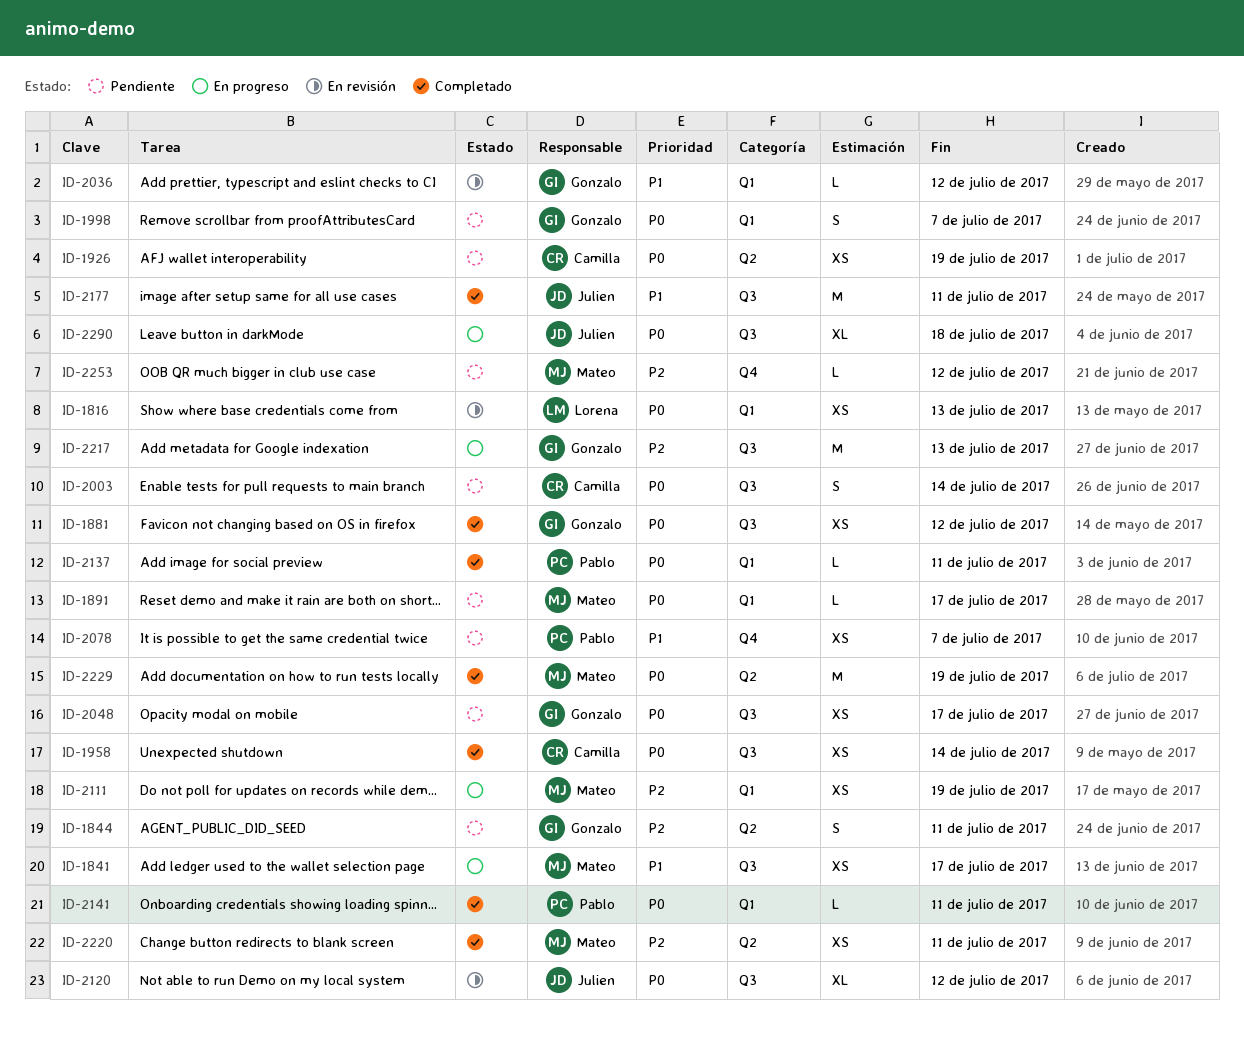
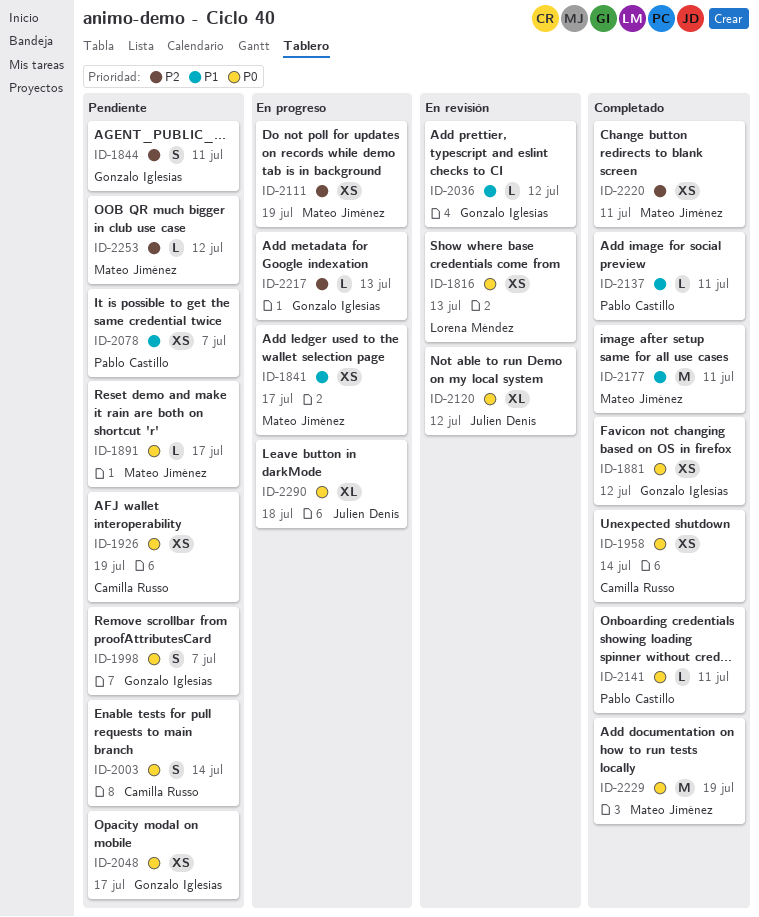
ID-2137, priority: P0 -> P1
ID-2177, owner: Julien Denis -> Mateo Jiménez
ID-2217, estimate: M -> L

